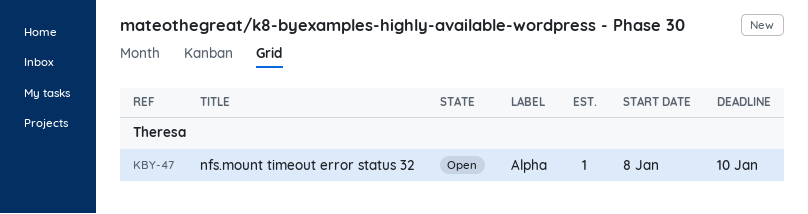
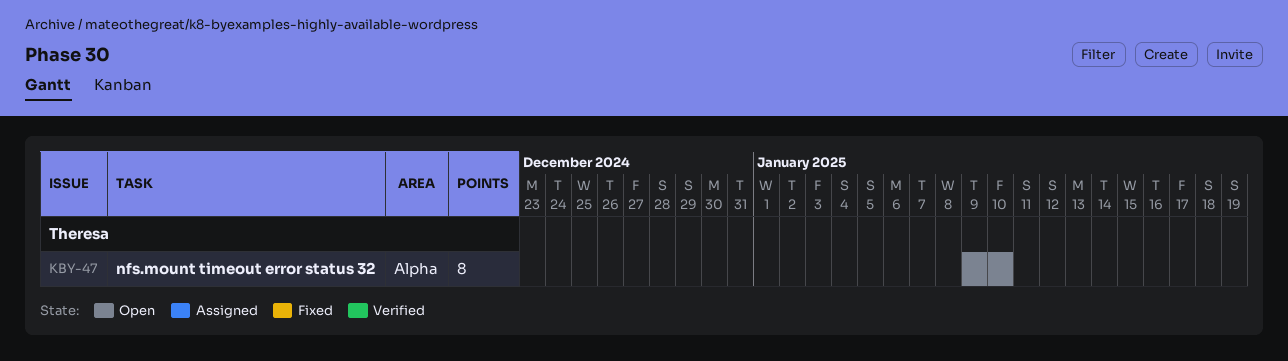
KBY-47, estimate: 1 -> 8
KBY-47, start: Jan 8 -> Jan 9

